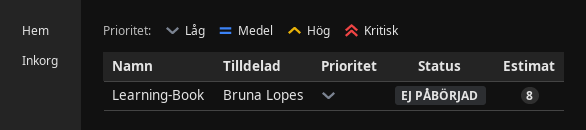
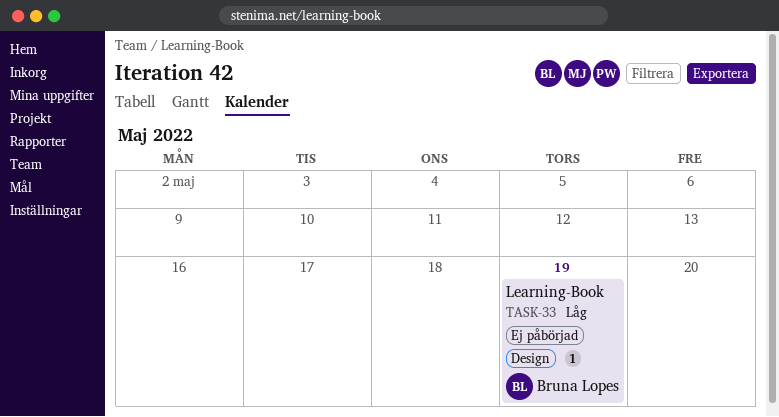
Learning-Book, estimate: 8 -> 1

